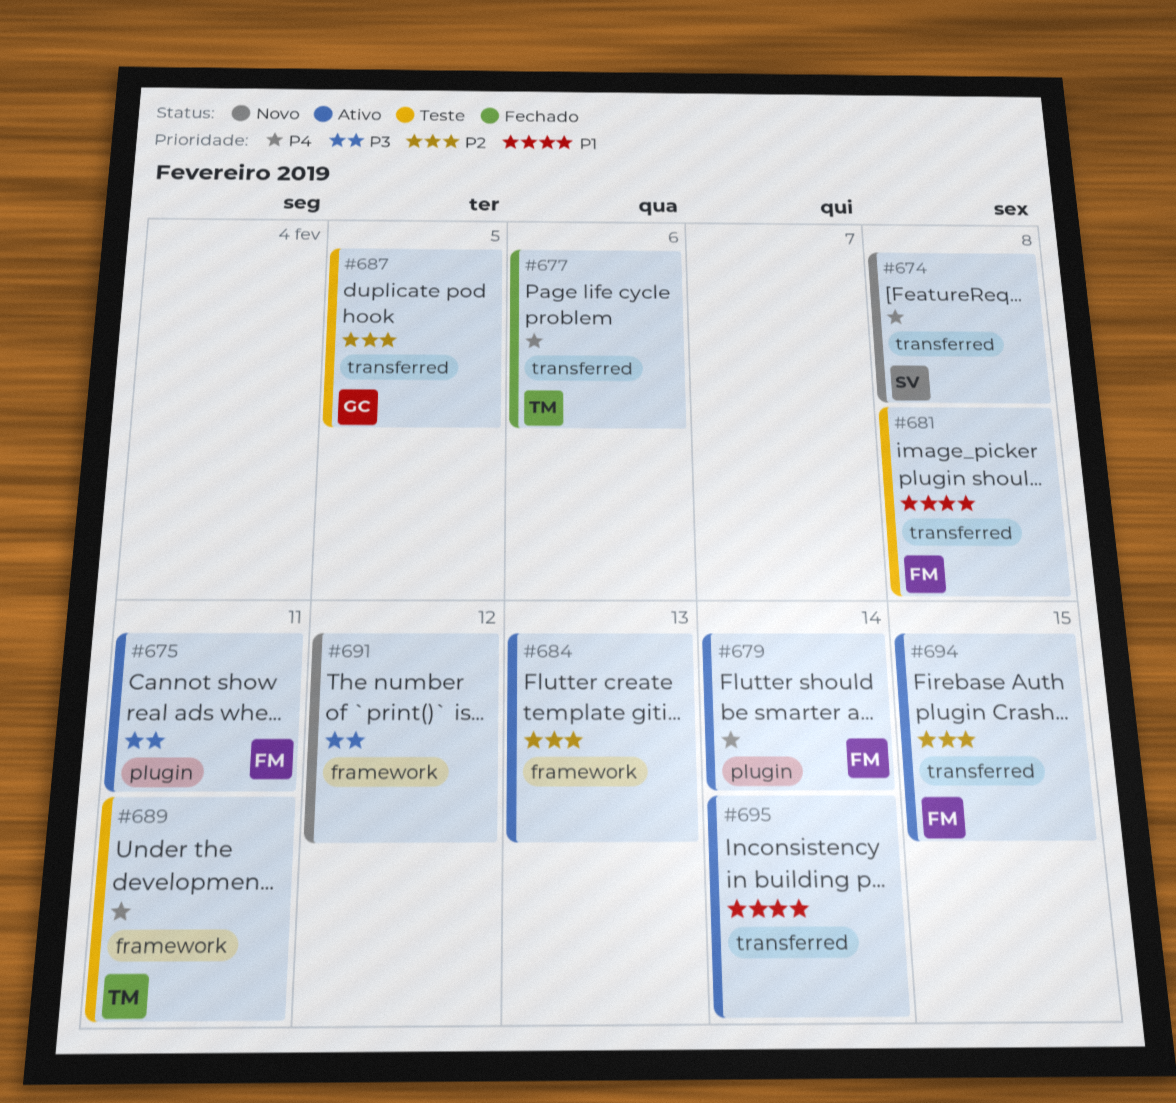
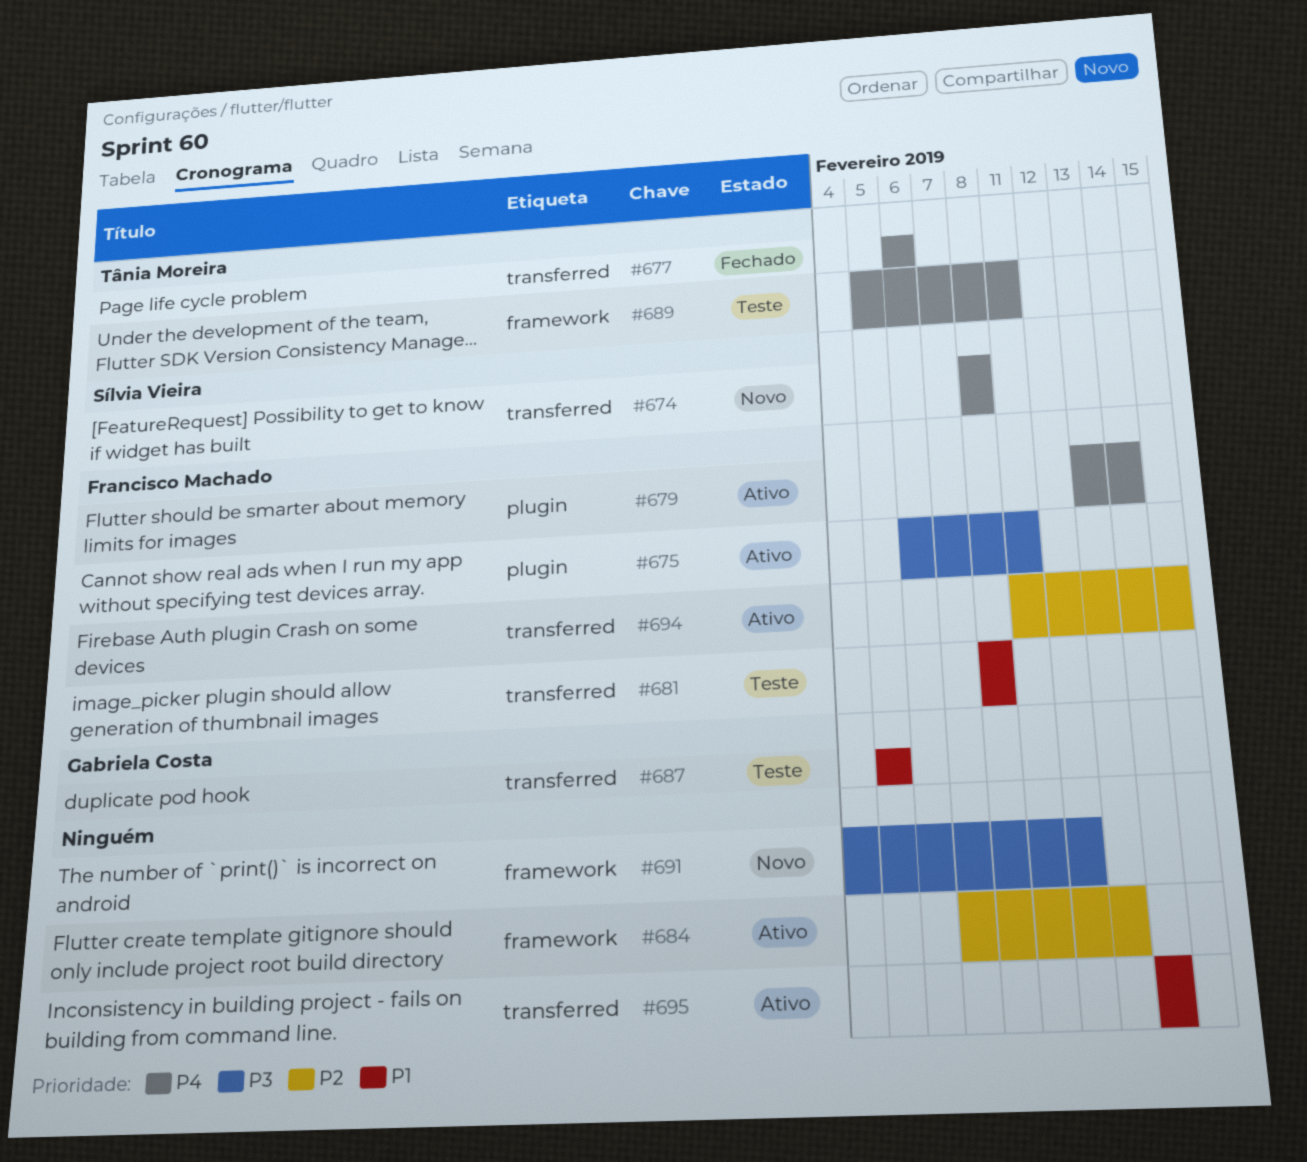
#687, priority: P2 -> P1

